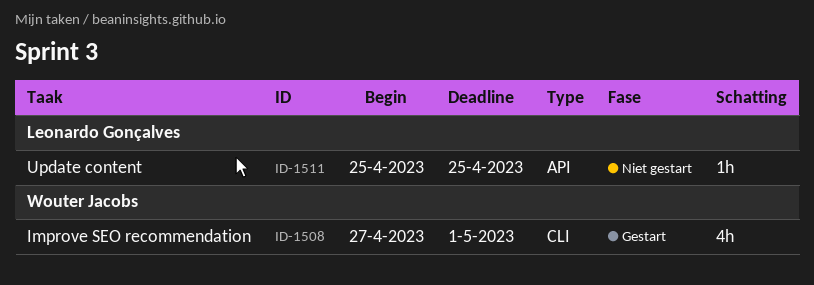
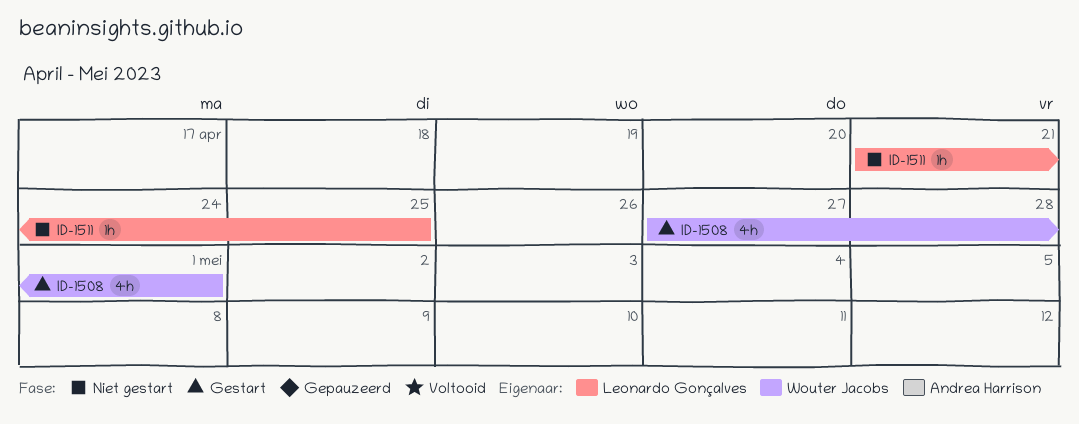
ID-1511, start: Apr 25 -> Apr 21

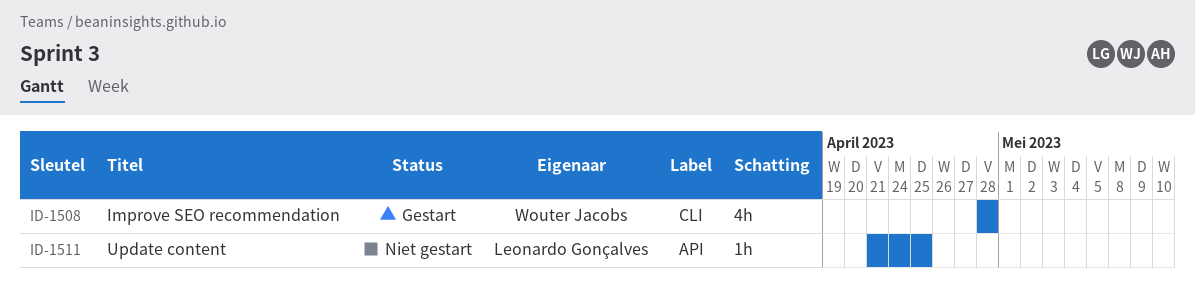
ID-1508, start: Apr 27 -> Apr 28
ID-1508, due: May 1 -> Apr 28

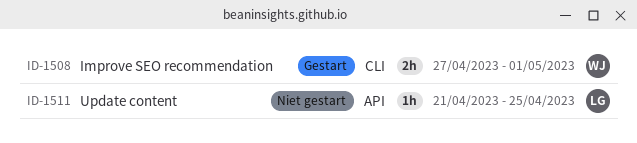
ID-1508, estimate: 4h -> 2h
ID-1508, start: Apr 28 -> Apr 27
ID-1508, due: Apr 28 -> May 1

